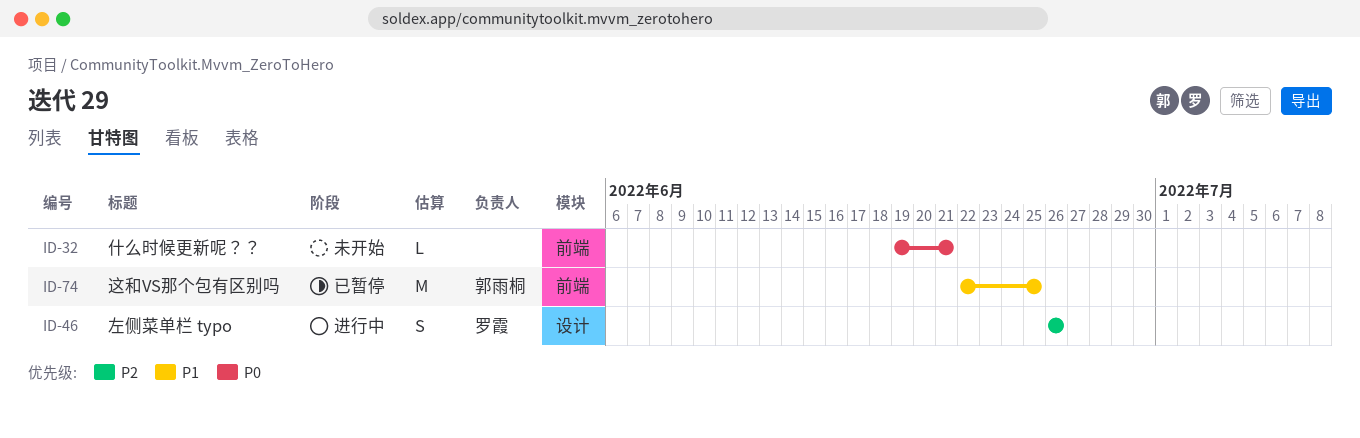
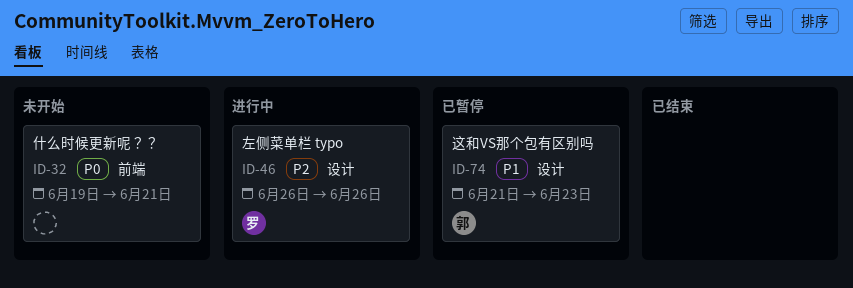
ID-74, label: 前端 -> 设计
ID-74, start: Jun 22 -> Jun 21
ID-74, due: Jun 25 -> Jun 23

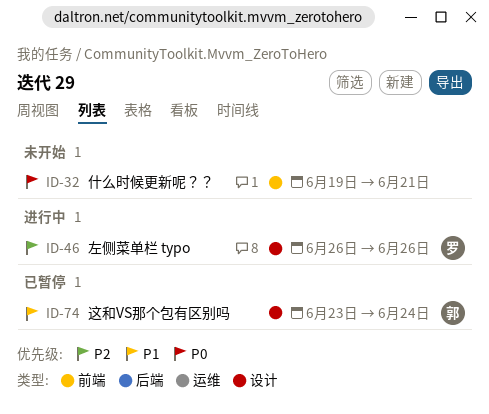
ID-74, start: Jun 21 -> Jun 23
ID-74, due: Jun 23 -> Jun 24

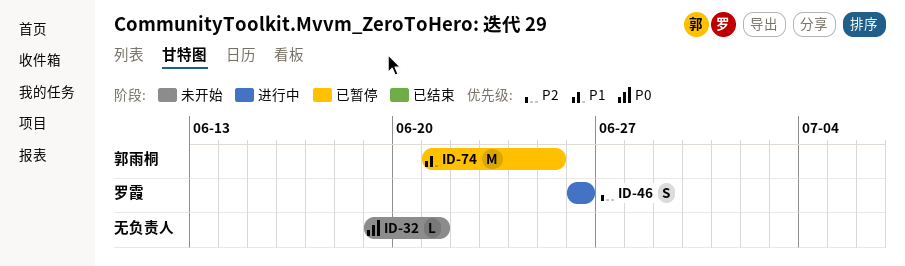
ID-74, start: Jun 23 -> Jun 21
ID-74, due: Jun 24 -> Jun 25

